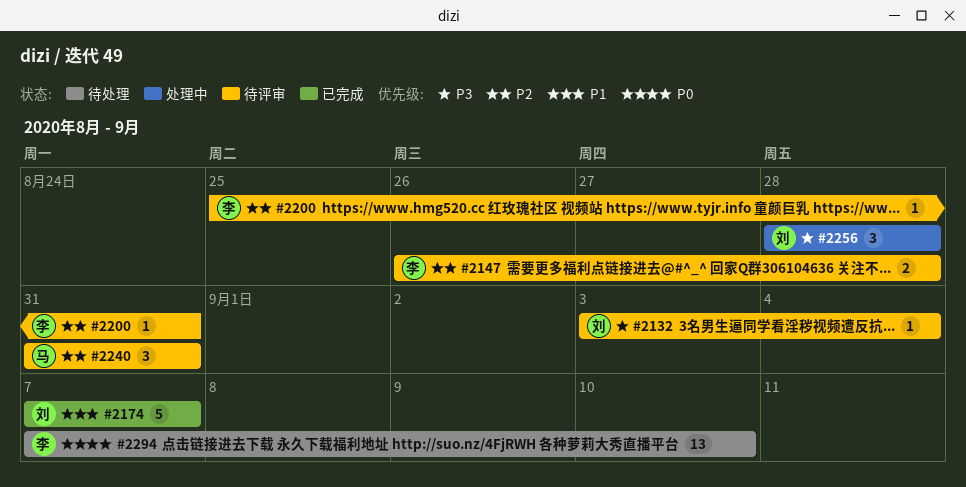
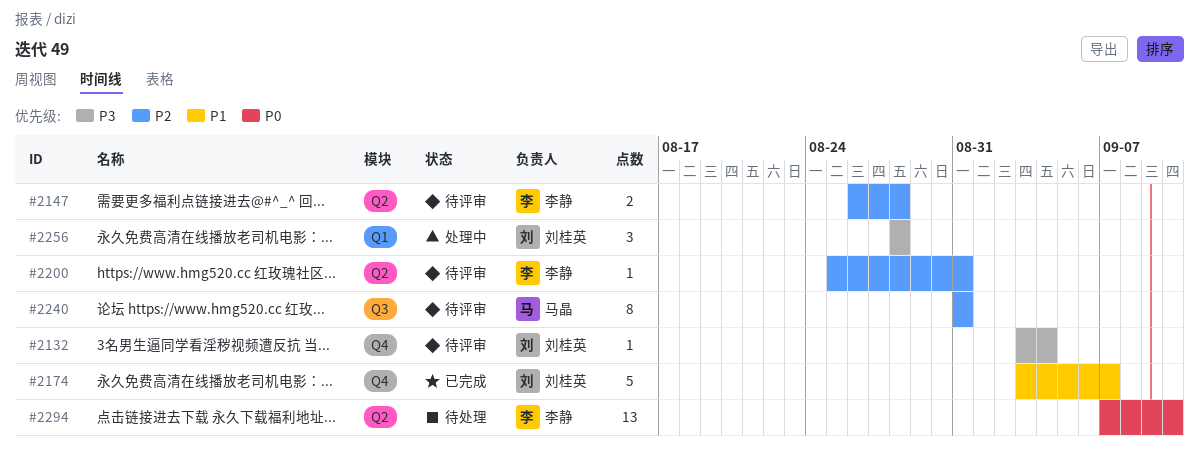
#2174, start: Sep 7 -> Sep 3
#2240, estimate: 3 -> 8

